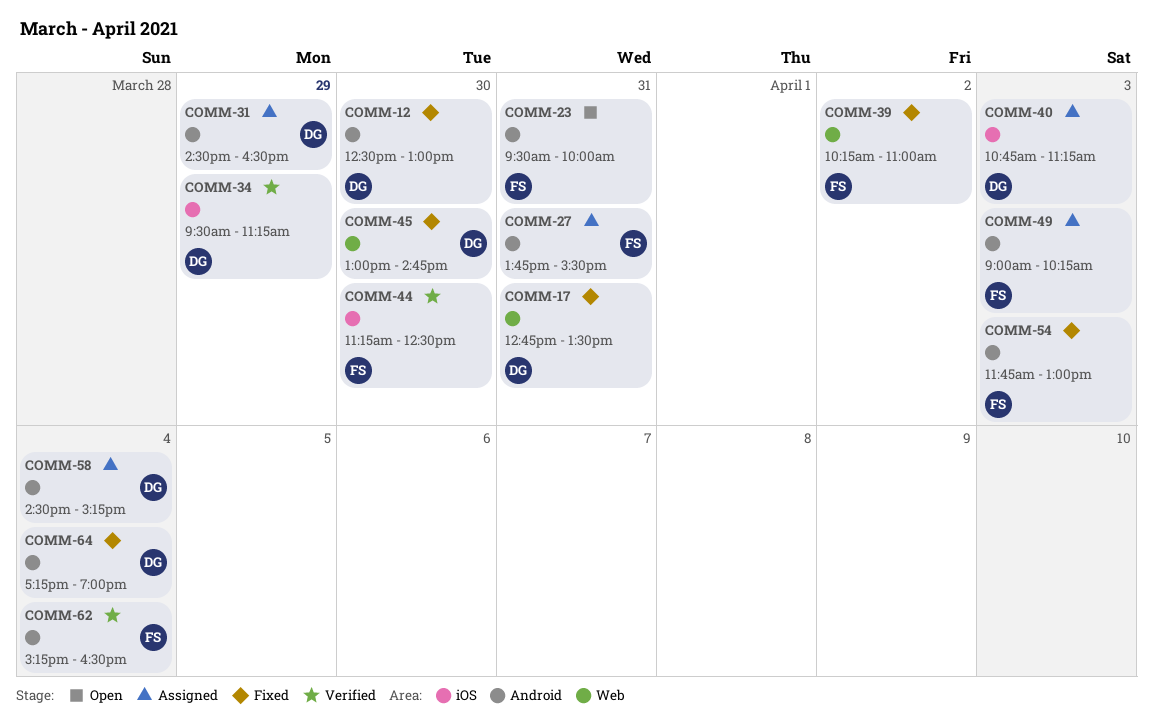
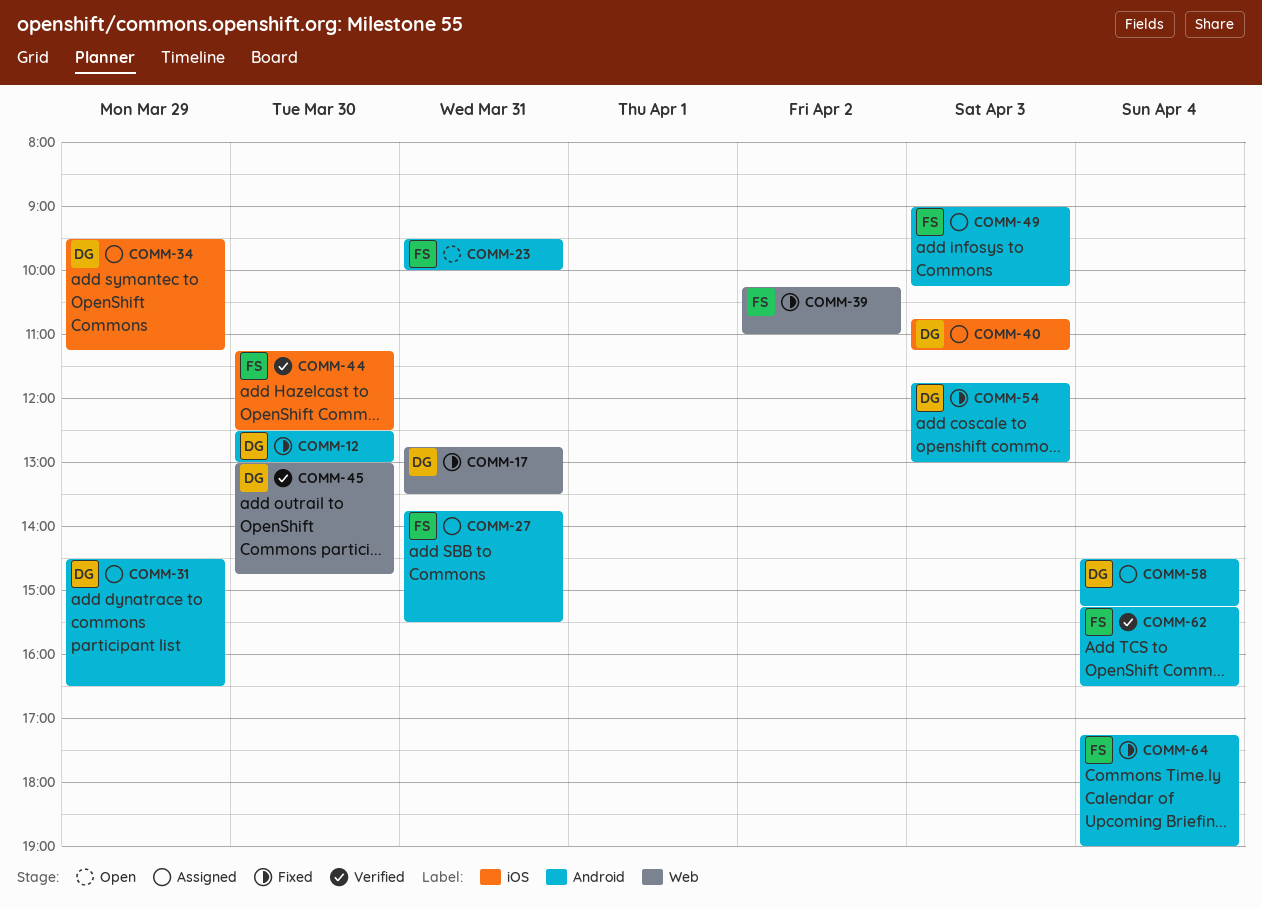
COMM-34, status: Verified -> Assigned
COMM-45, status: Fixed -> Verified
COMM-54, owner: FS -> DG
COMM-64, owner: DG -> FS

